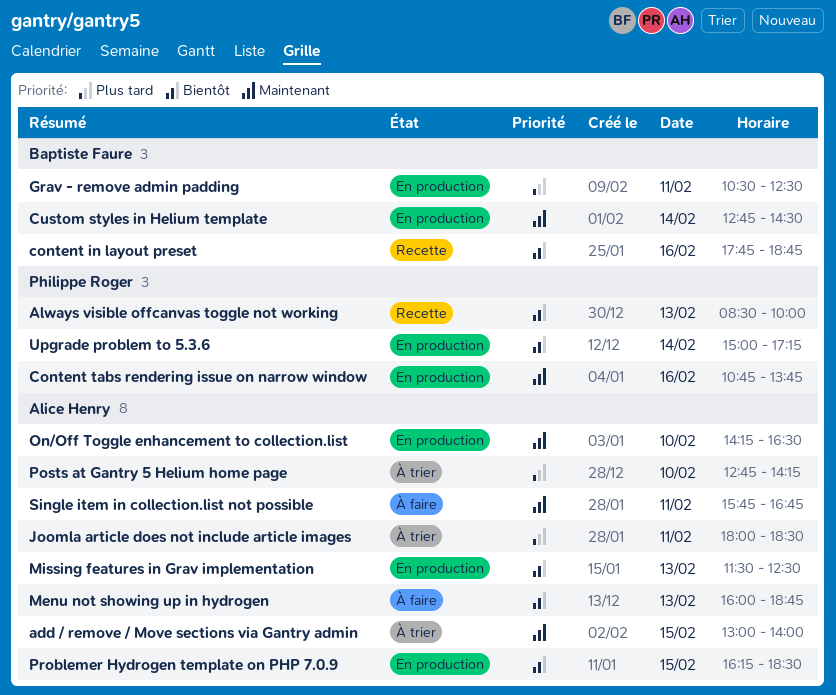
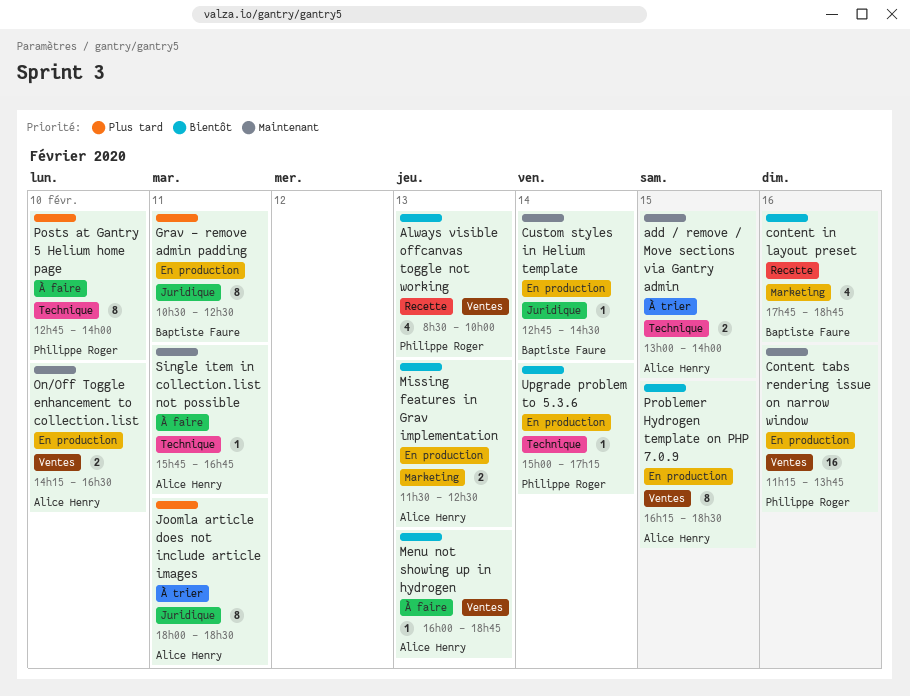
Content tabs rendering issue on narrow window, begins: 10:45 -> 11:15
Posts at Gantry 5 Helium home page, status: À trier -> À faire
Posts at Gantry 5 Helium home page, owner: Alice Henry -> Philippe Roger
Posts at Gantry 5 Helium home page, ends: 14:15 -> 14:00

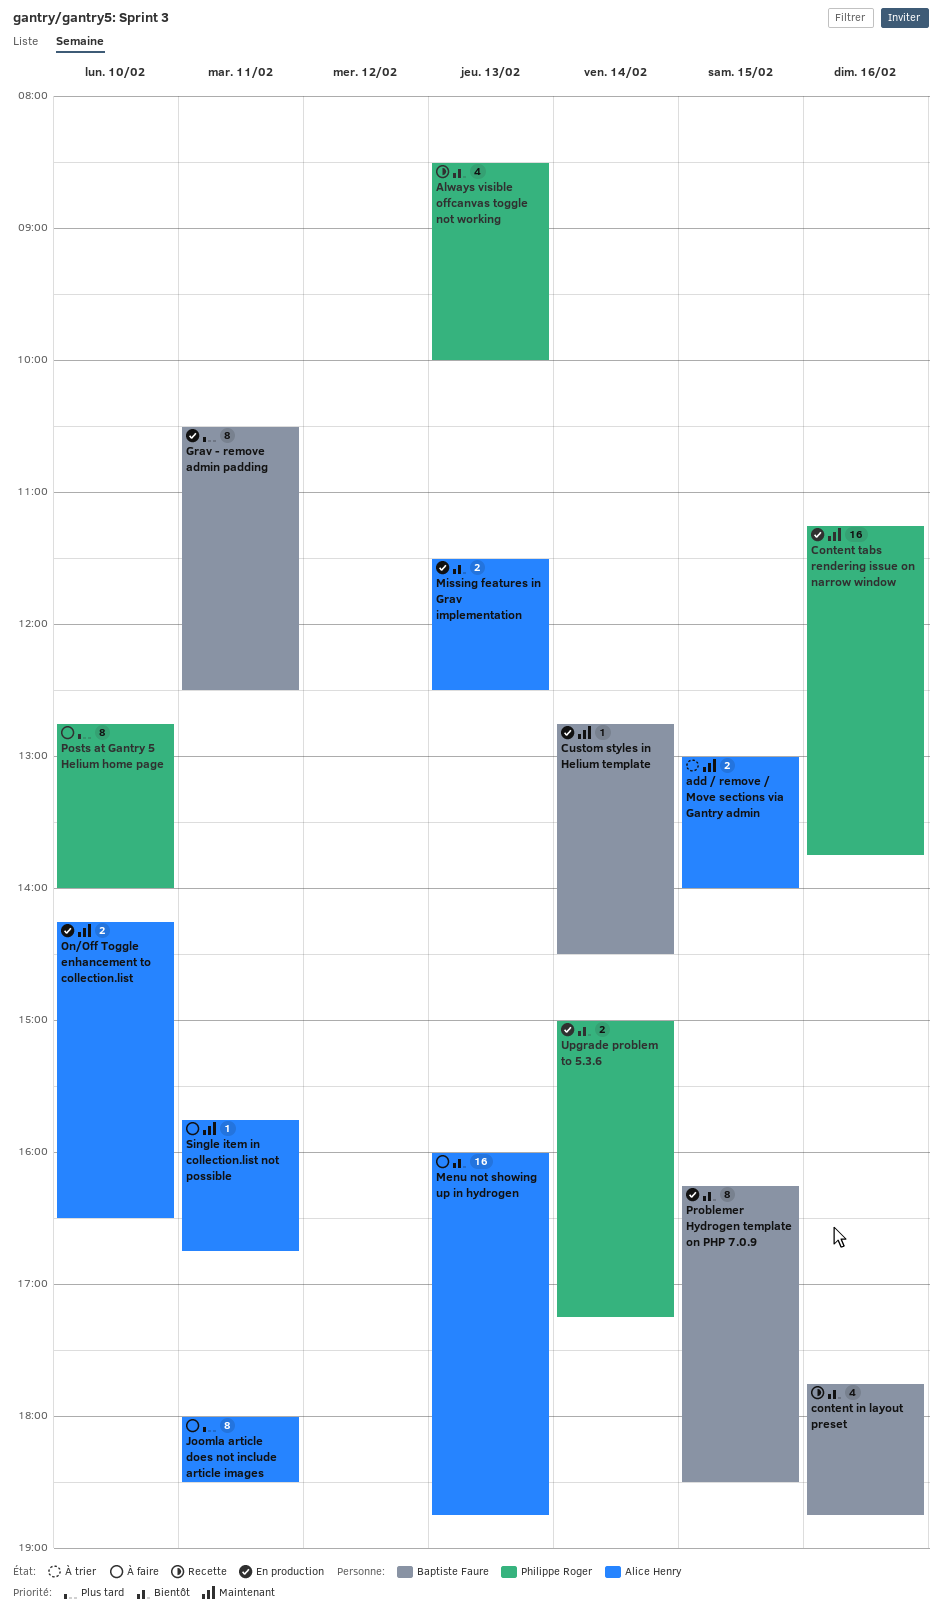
Joomla article does not include article images, status: À trier -> À faire
Menu not showing up in hydrogen, estimate: 1 -> 16
Problemer Hydrogen template on PHP 7.0.9, owner: Alice Henry -> Baptiste Faure
Upgrade problem to 5.3.6, estimate: 1 -> 2

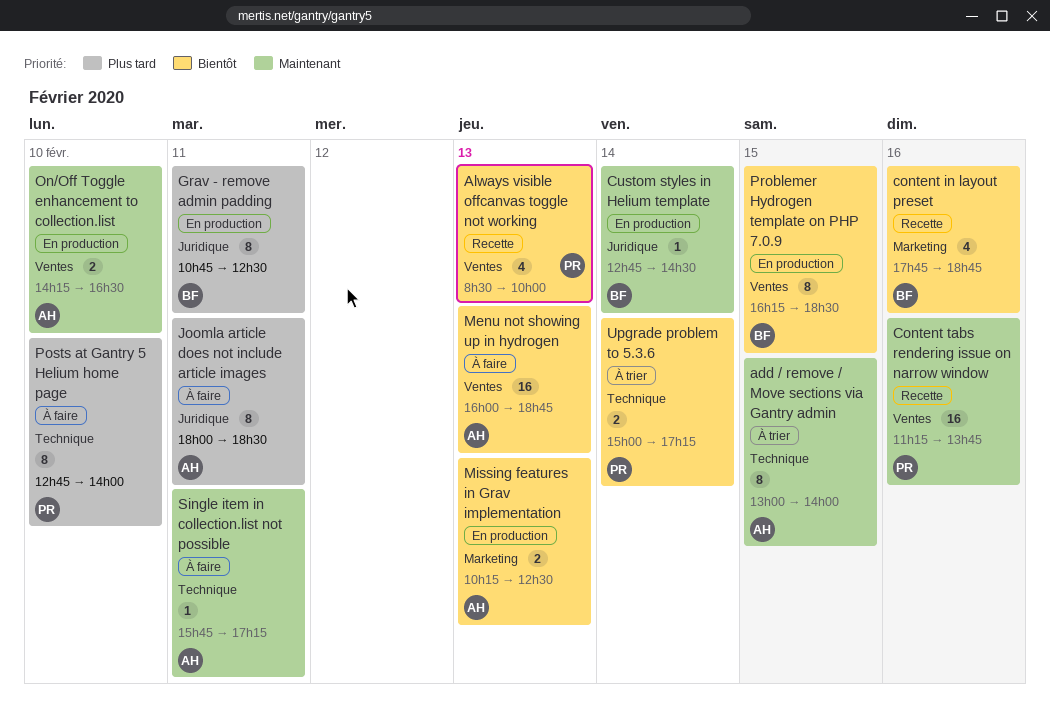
add / remove / Move sections via Gantry admin, estimate: 2 -> 8
Content tabs rendering issue on narrow window, status: En production -> Recette
Grav - remove admin padding, begins: 10:30 -> 10:45
Missing features in Grav implementation, begins: 11:30 -> 10:15
Single item in collection.list not possible, ends: 16:45 -> 17:15
Upgrade problem to 5.3.6, status: En production -> À trier

